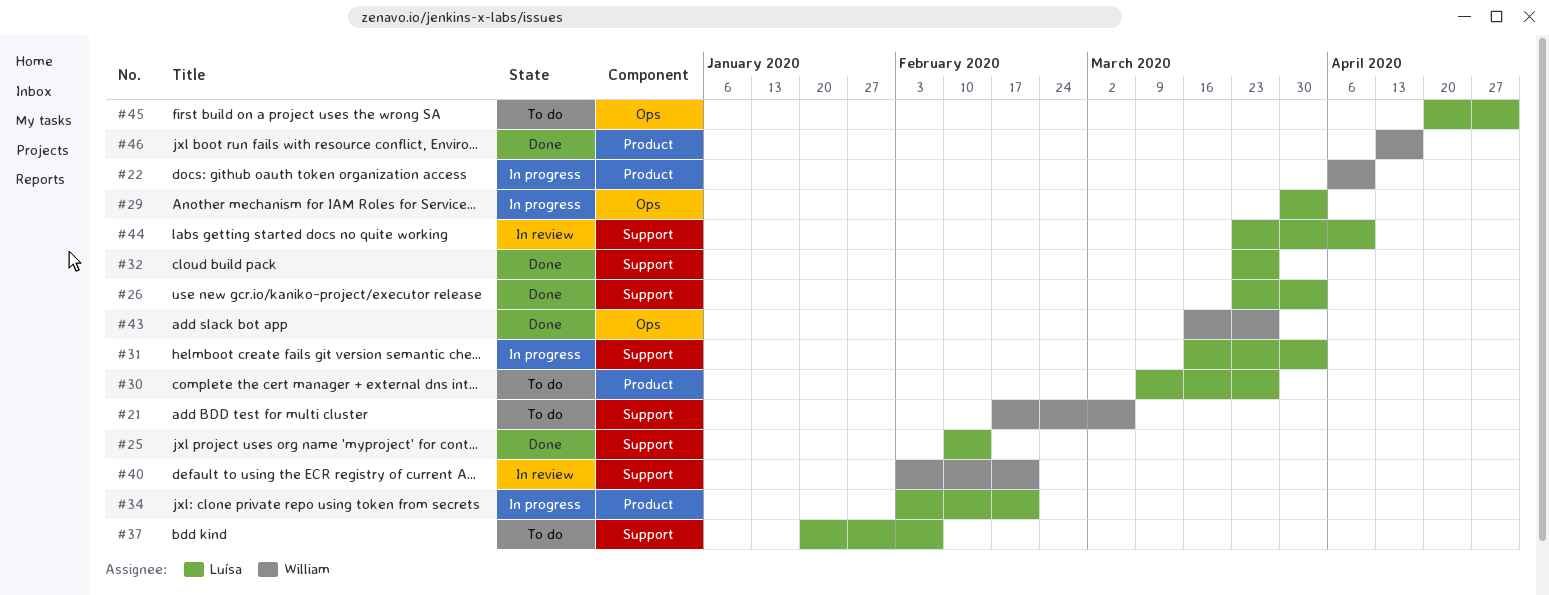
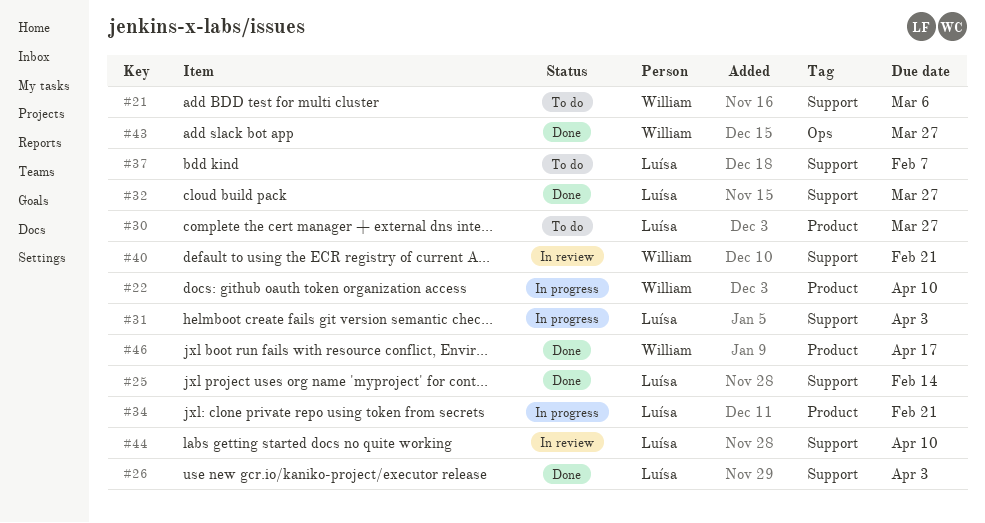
#29: present -> none
#45: present -> none

